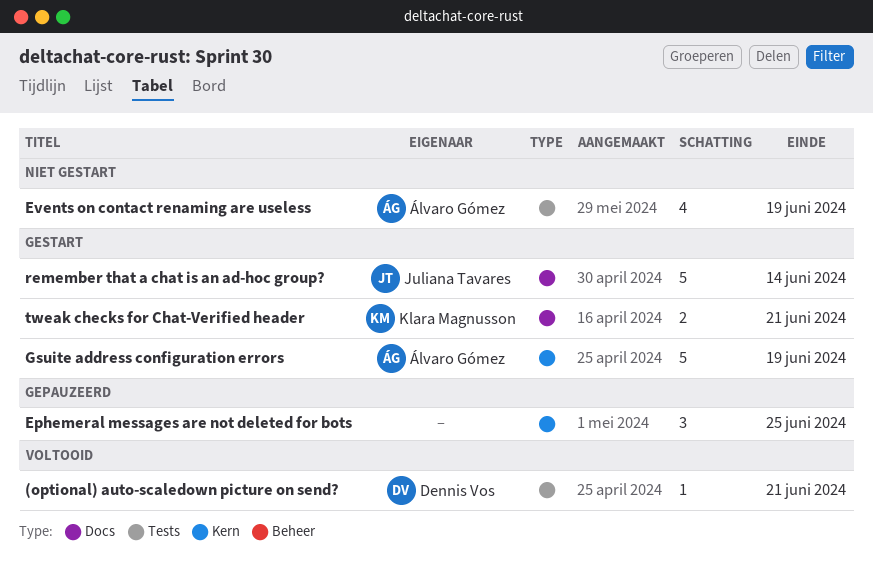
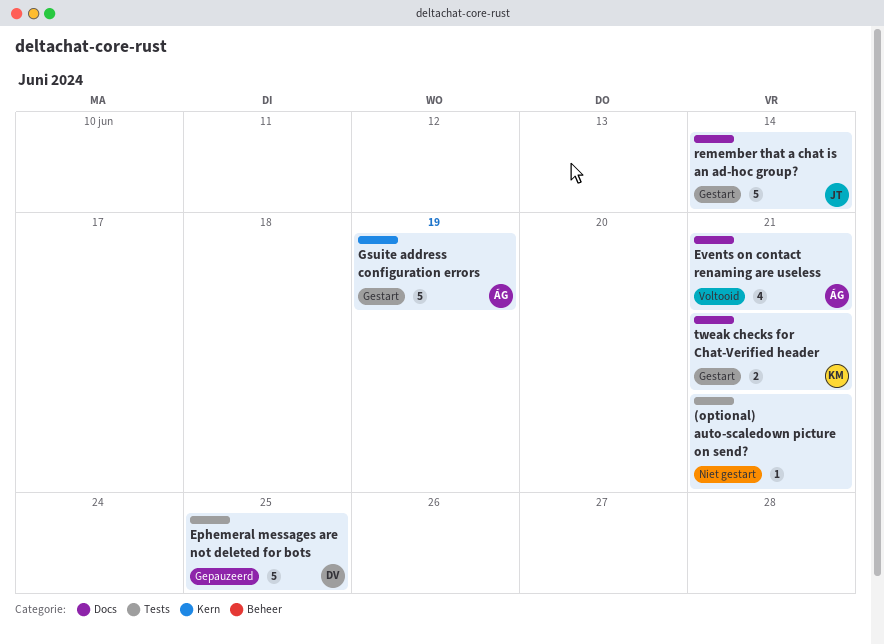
(optional) auto-scaledown picture on send?, status: Voltooid -> Niet gestart
(optional) auto-scaledown picture on send?, owner: Dennis Vos -> none
Ephemeral messages are not deleted for bots, owner: none -> Dennis Vos
Ephemeral messages are not deleted for bots, label: Kern -> Tests
Ephemeral messages are not deleted for bots, estimate: 3 -> 5
Events on contact renaming are useless, status: Niet gestart -> Voltooid
Events on contact renaming are useless, label: Tests -> Docs
Events on contact renaming are useless, due: Jun 19 -> Jun 21

